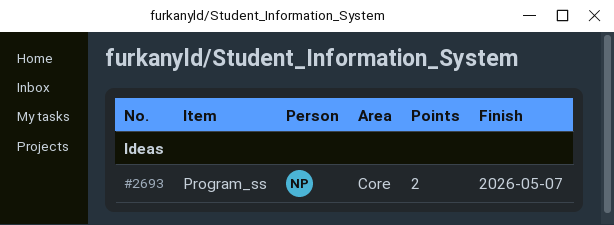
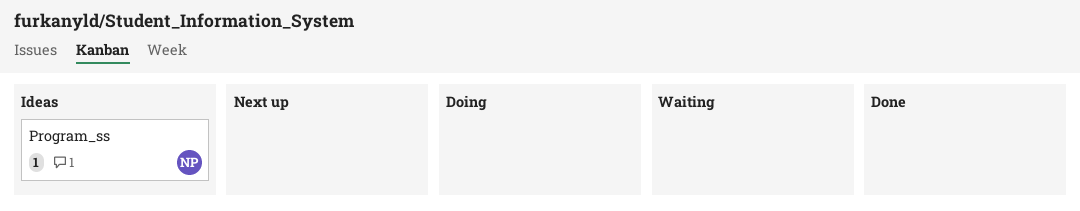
Program_ss, estimate: 2 -> 1

